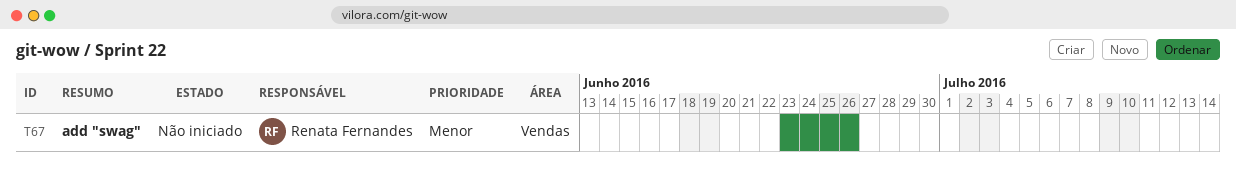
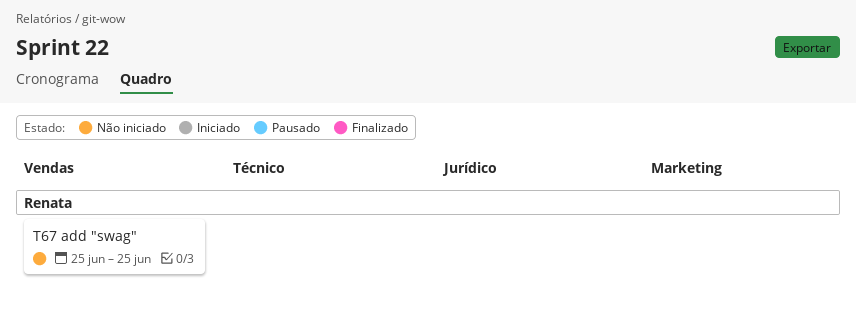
T67, start: Jun 23 -> Jun 25
T67, due: Jun 26 -> Jun 25

